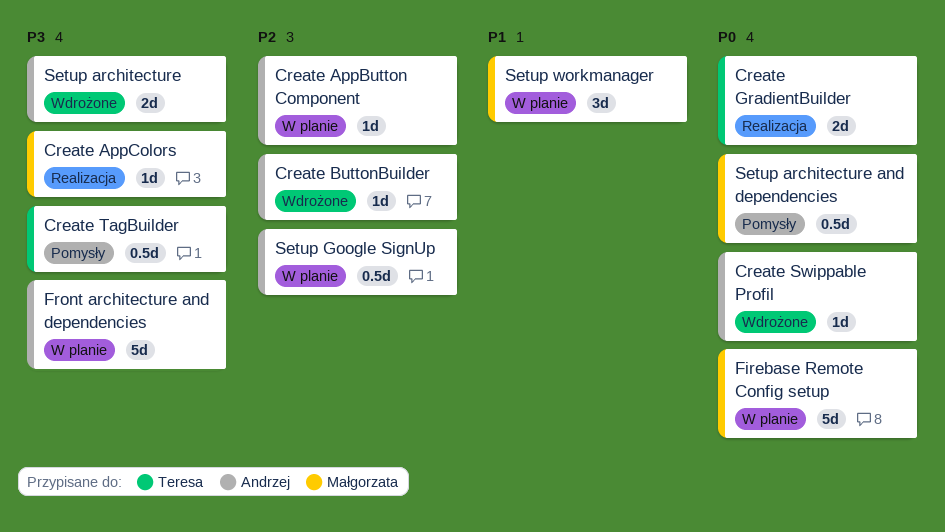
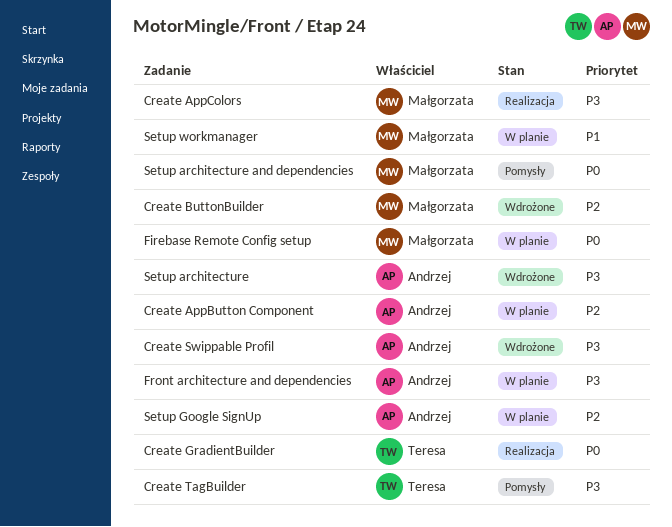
Create ButtonBuilder, owner: Andrzej -> Małgorzata
Create Swippable Profil, priority: P0 -> P3

